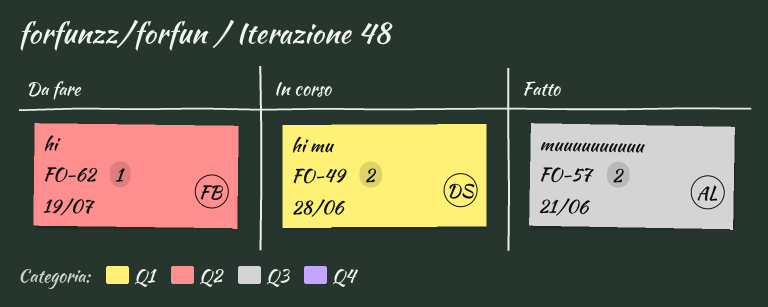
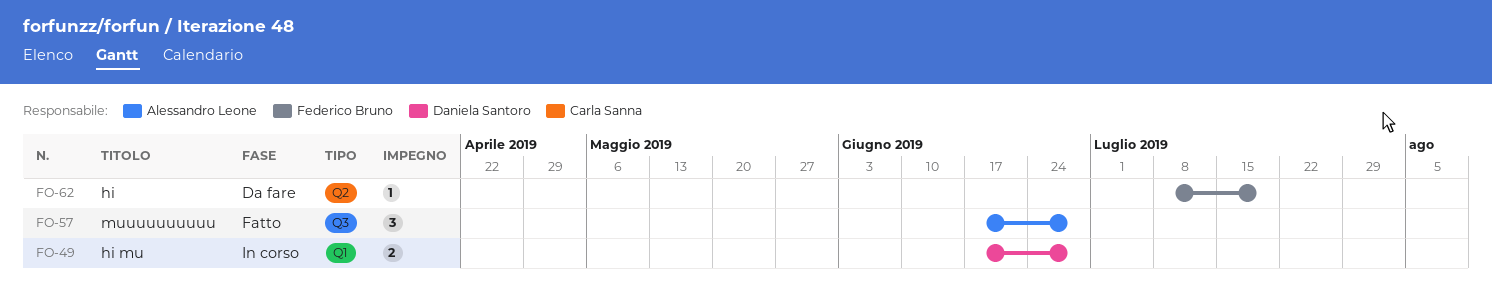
FO-57, estimate: 2 -> 3
FO-57, due: Jun 21 -> Jun 28

